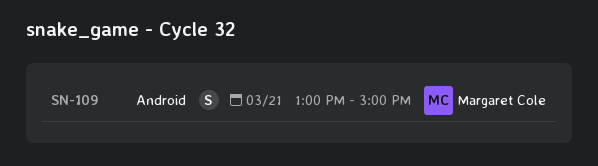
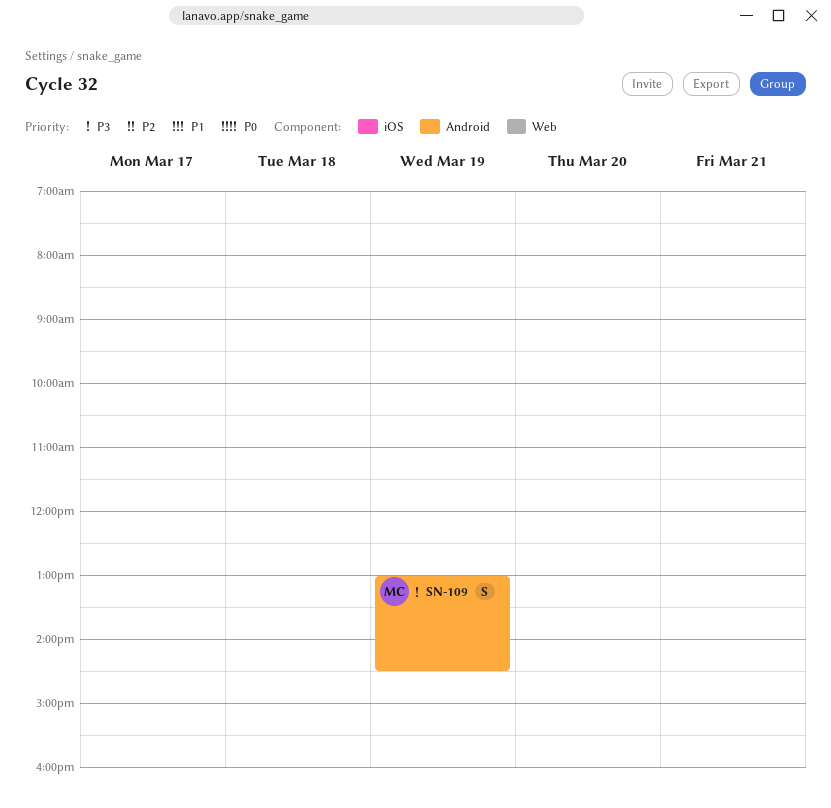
SN-109, day: Mar 21 -> Mar 19
SN-109, ends: 15:00 -> 14:30

